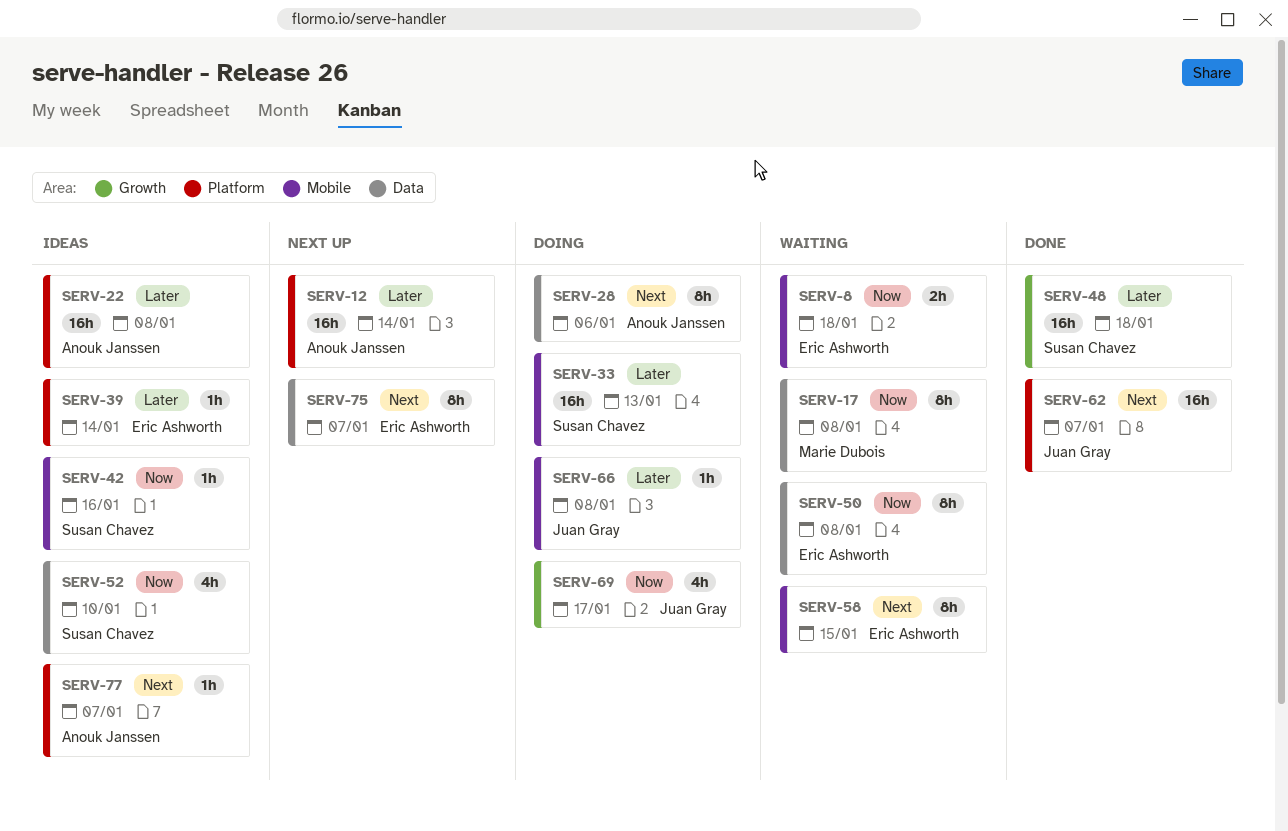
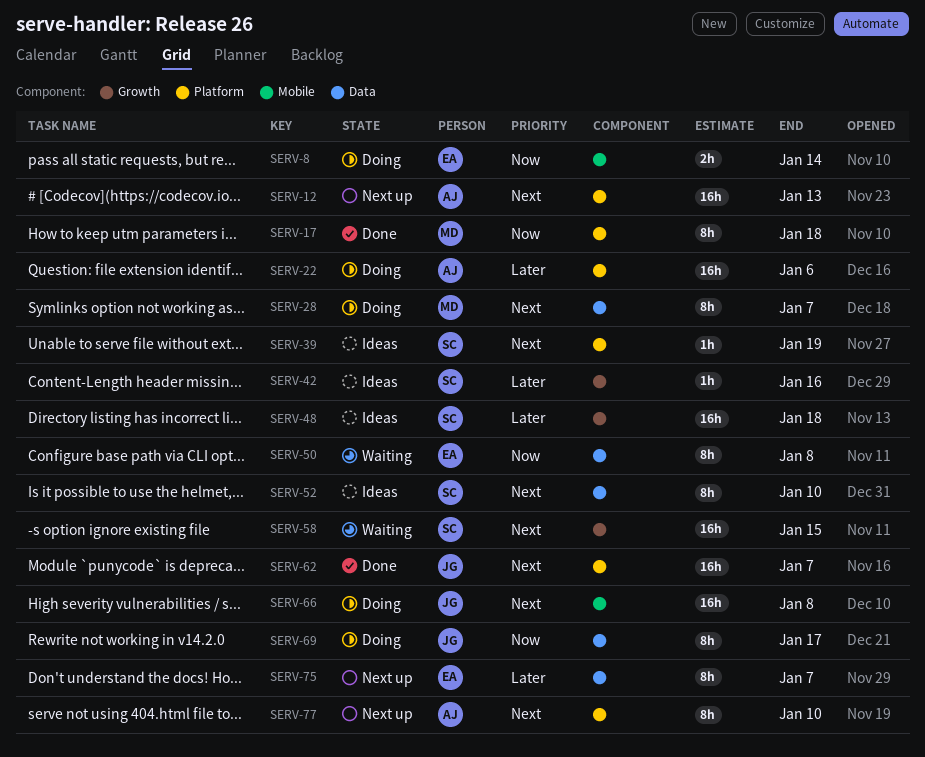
SERV-8, status: Waiting -> Doing
SERV-8, due: Jan 18 -> Jan 14
SERV-12, priority: Later -> Next
SERV-12, due: Jan 14 -> Jan 13
SERV-17, status: Waiting -> Done
SERV-17, label: Data -> Platform
SERV-17, due: Jan 8 -> Jan 18
SERV-22, status: Ideas -> Doing
SERV-22, due: Jan 8 -> Jan 6
SERV-28, owner: Anouk Janssen -> Marie Dubois
SERV-28, due: Jan 6 -> Jan 7
SERV-33: present -> none
SERV-39, owner: Eric Ashworth -> Susan Chavez
SERV-39, priority: Later -> Next
SERV-39, due: Jan 14 -> Jan 19
SERV-42, priority: Now -> Later
SERV-42, label: Mobile -> Growth
SERV-48, status: Done -> Ideas
SERV-52, priority: Now -> Next
SERV-52, estimate: 4h -> 8h
SERV-58, owner: Eric Ashworth -> Susan Chavez
SERV-58, label: Mobile -> Growth
SERV-58, estimate: 8h -> 16h
SERV-66, priority: Later -> Next
SERV-66, estimate: 1h -> 16h
SERV-69, label: Growth -> Data
SERV-69, estimate: 4h -> 8h
SERV-75, priority: Next -> Later
SERV-77, status: Ideas -> Next up
SERV-77, estimate: 1h -> 8h
SERV-77, due: Jan 7 -> Jan 10

